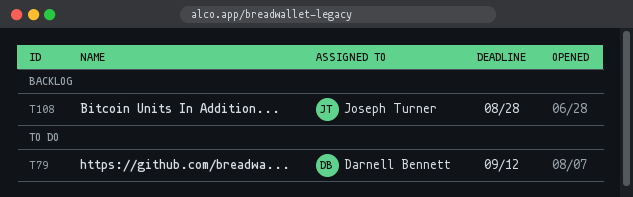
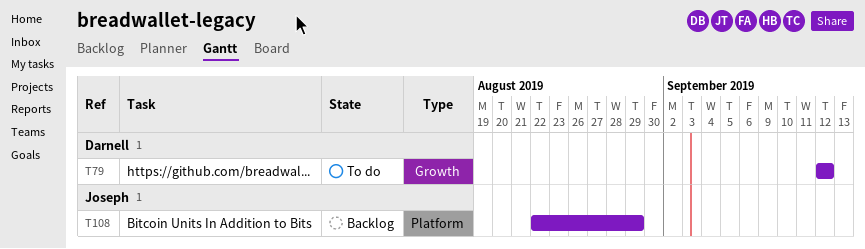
T108, due: Aug 28 -> Aug 29

